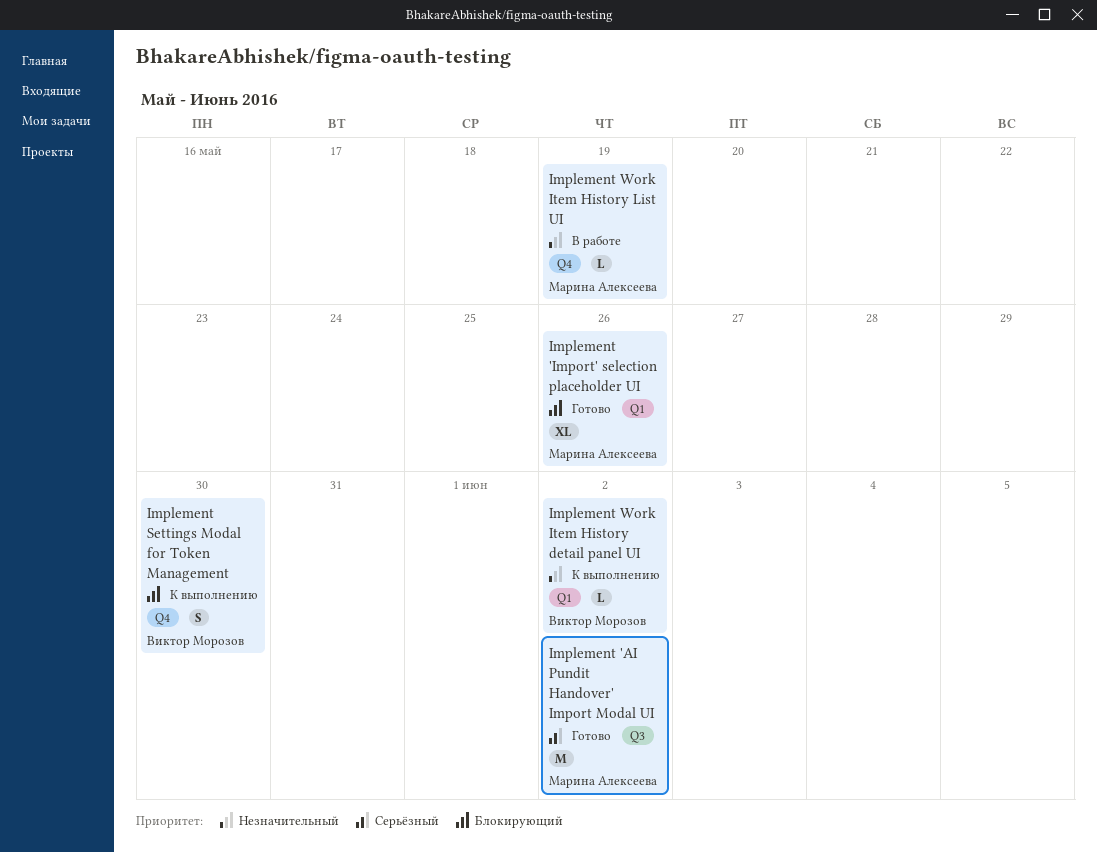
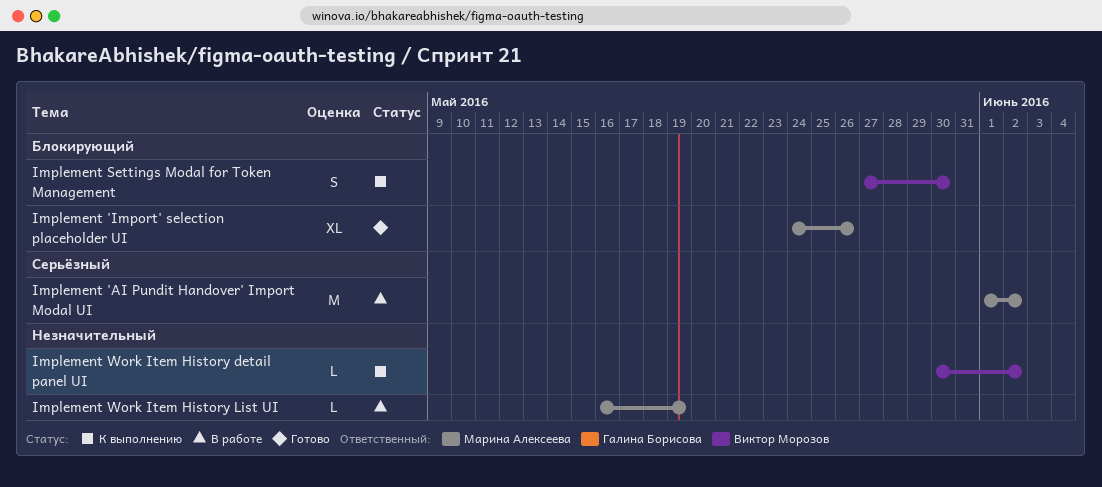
Implement 'AI Pundit Handover' Import Modal UI, status: Готово -> В работе

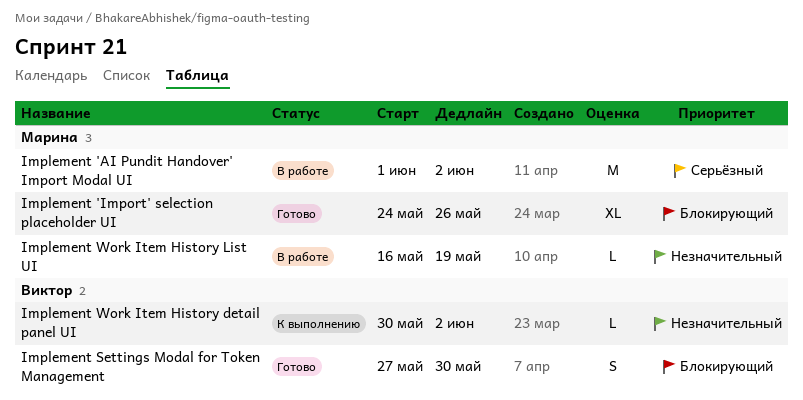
Implement Settings Modal for Token Management, status: К выполнению -> Готово

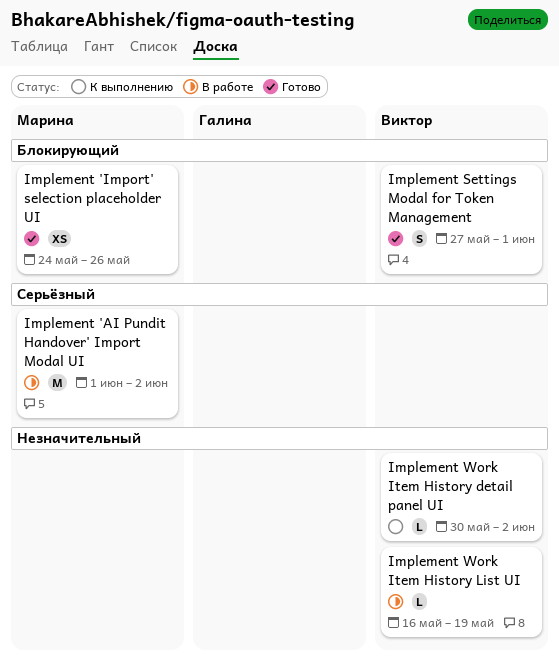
Implement 'Import' selection placeholder UI, estimate: XL -> XS
Implement Settings Modal for Token Management, due: May 30 -> Jun 1
Implement Work Item History List UI, owner: Марина -> Виктор

